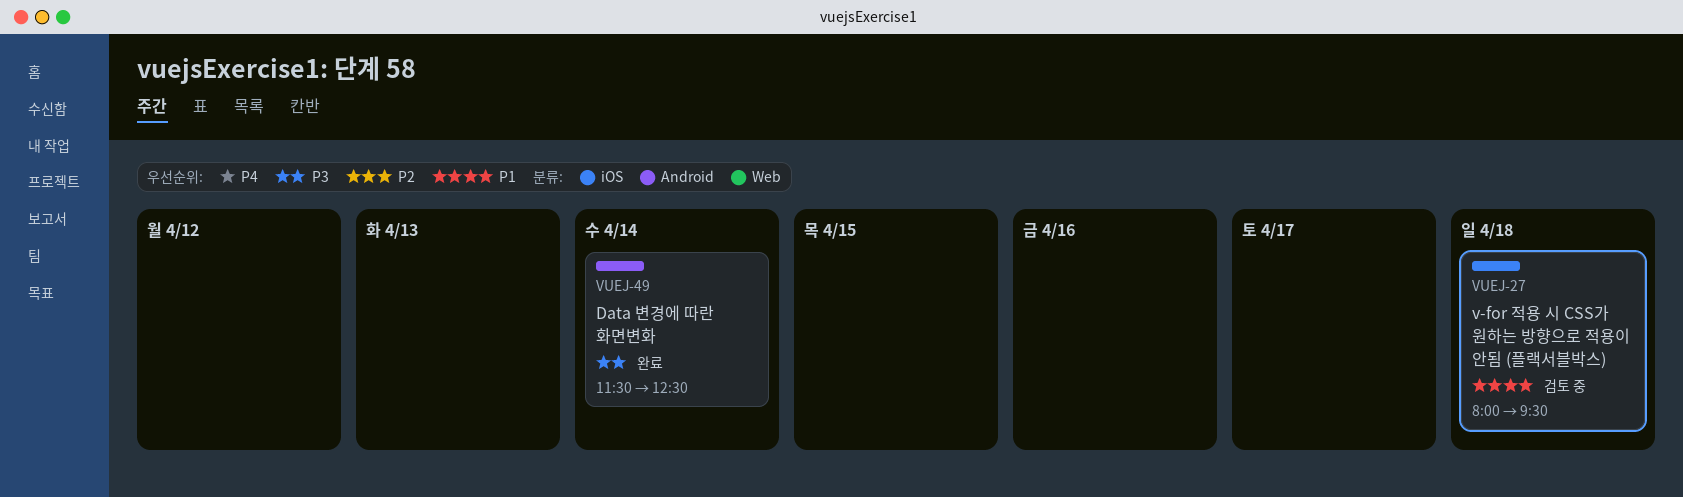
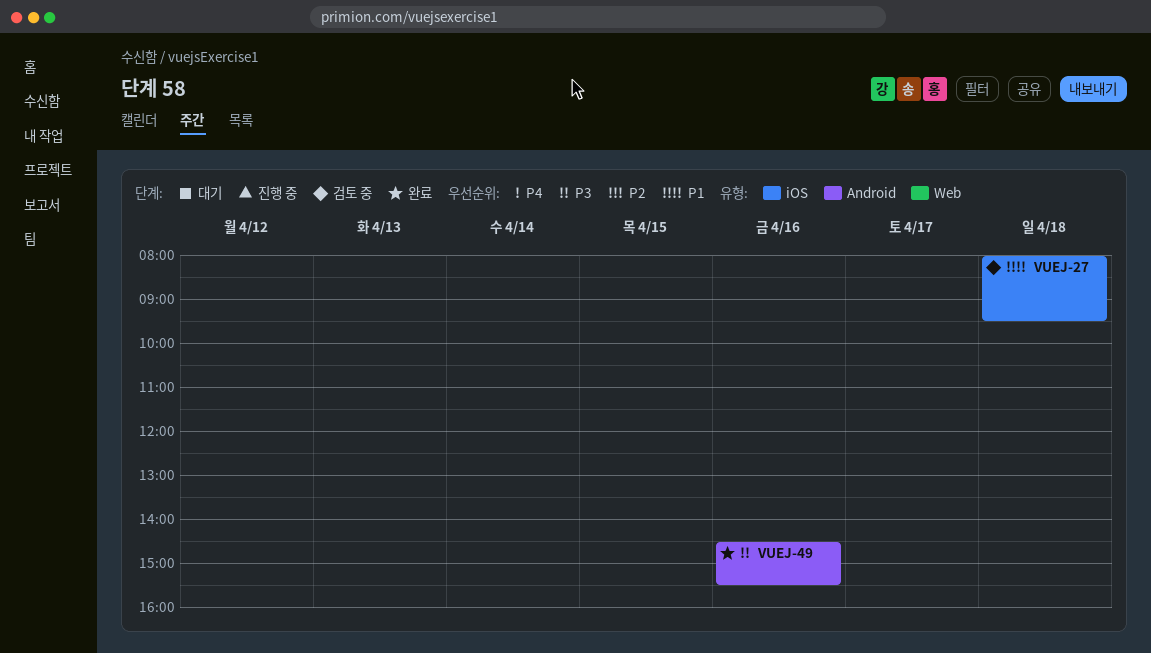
VUEJ-49, day: Apr 14 -> Apr 16
VUEJ-49, begins: 11:30 -> 14:30
VUEJ-49, ends: 12:30 -> 15:30

